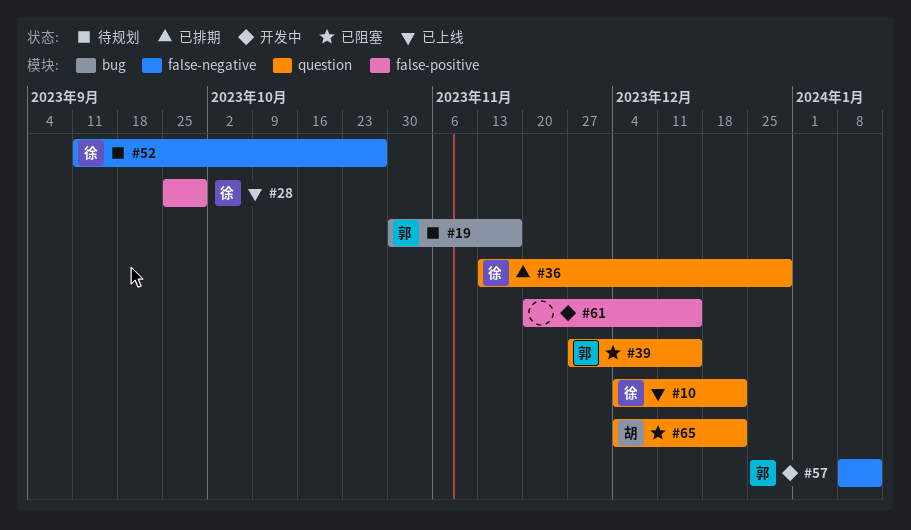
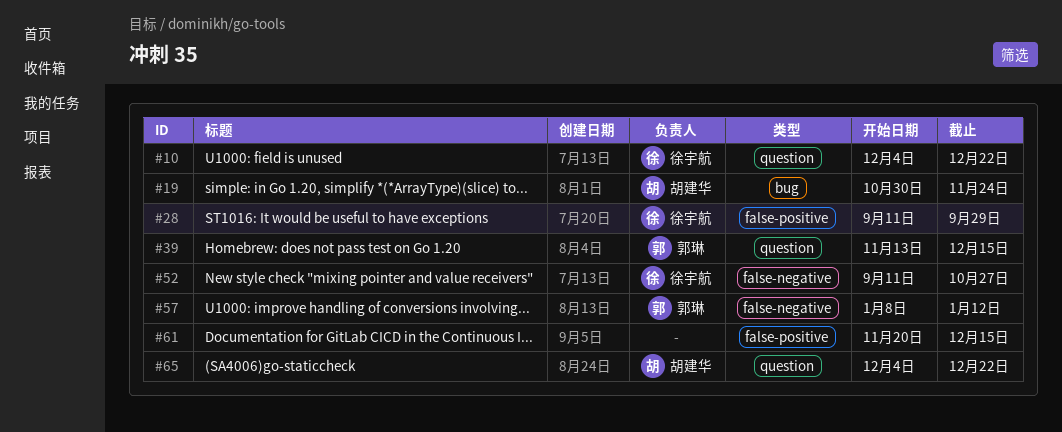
#19, owner: 郭琳 -> 胡建华
#19, due: Nov 17 -> Nov 24
#28, start: Sep 25 -> Sep 11
#36: present -> none
#39, start: Nov 27 -> Nov 13

